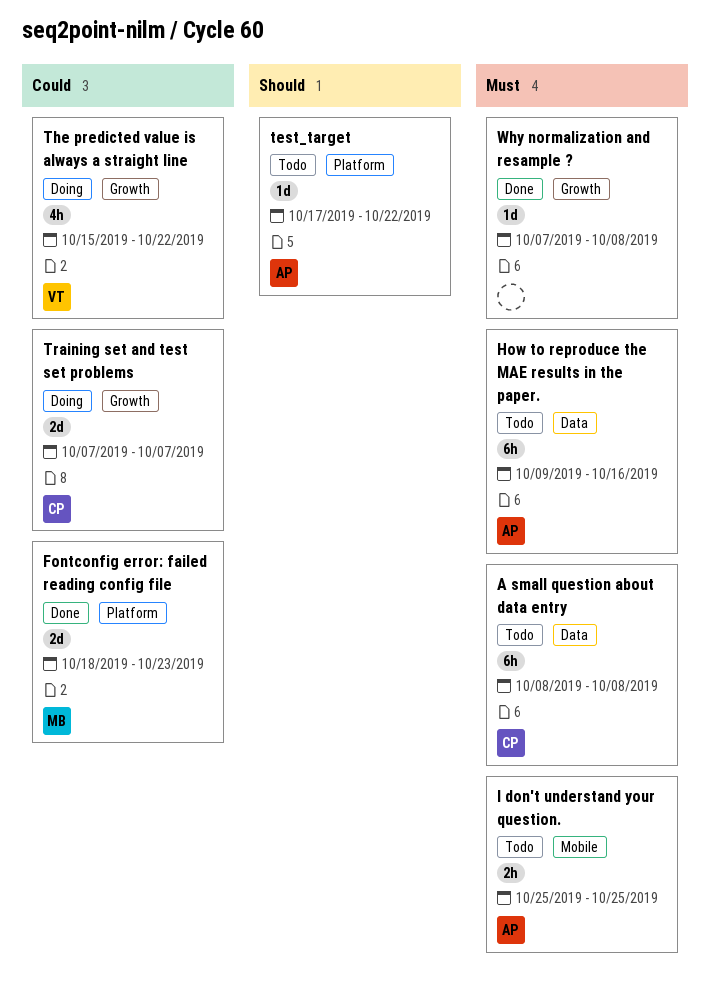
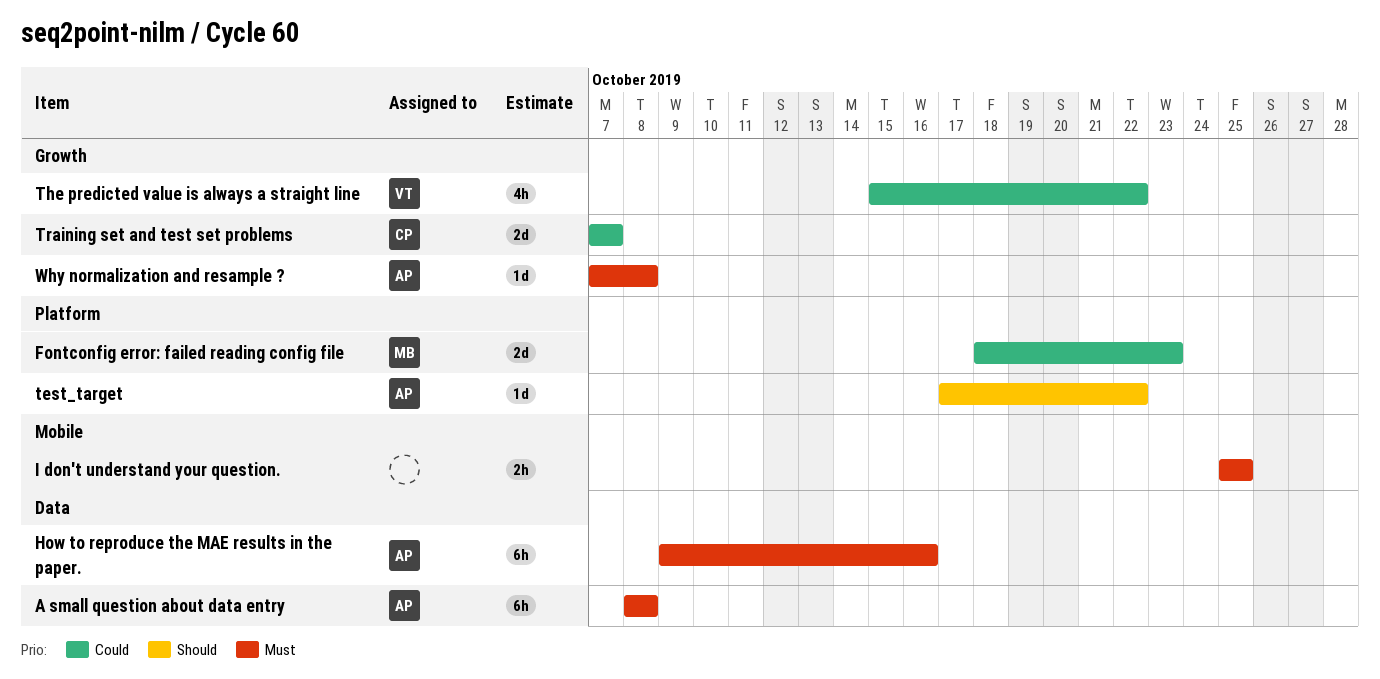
A small question about data entry, owner: CP -> AP
I don't understand your question., owner: AP -> none
Why normalization and resample ?, owner: none -> AP

